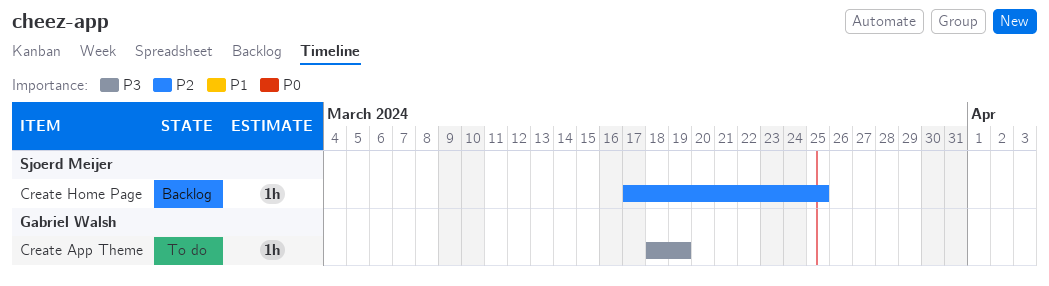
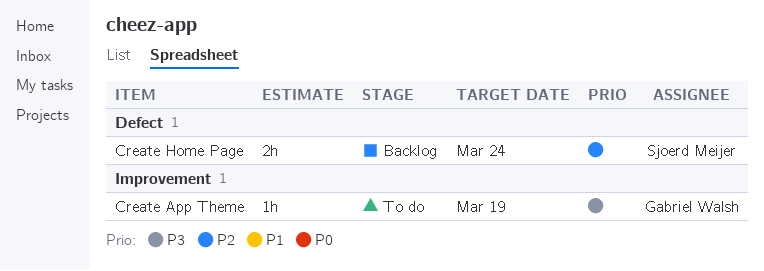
Create Home Page, estimate: 1h -> 2h
Create Home Page, due: Mar 25 -> Mar 24

